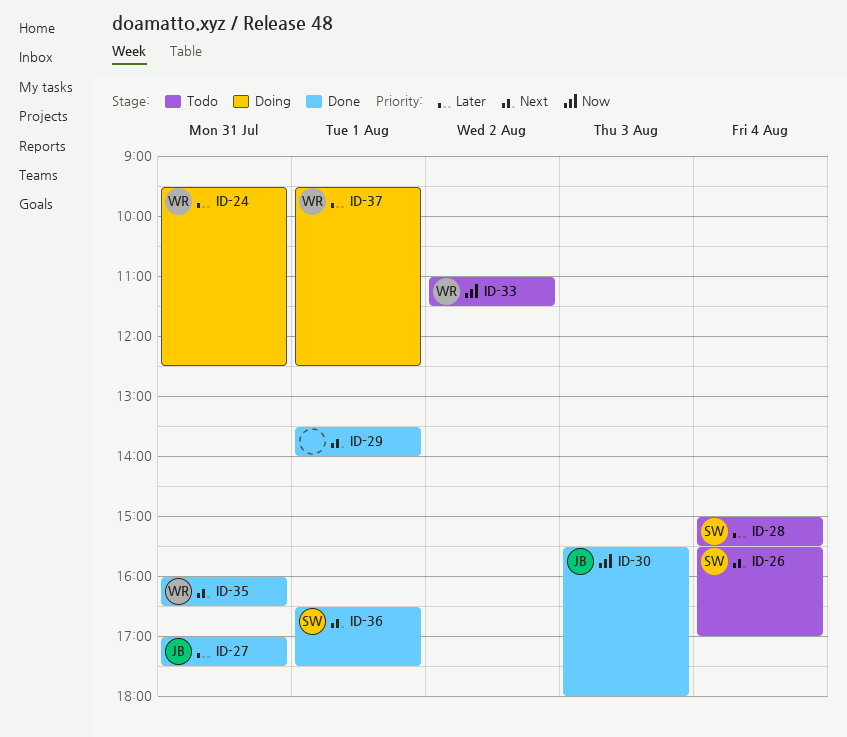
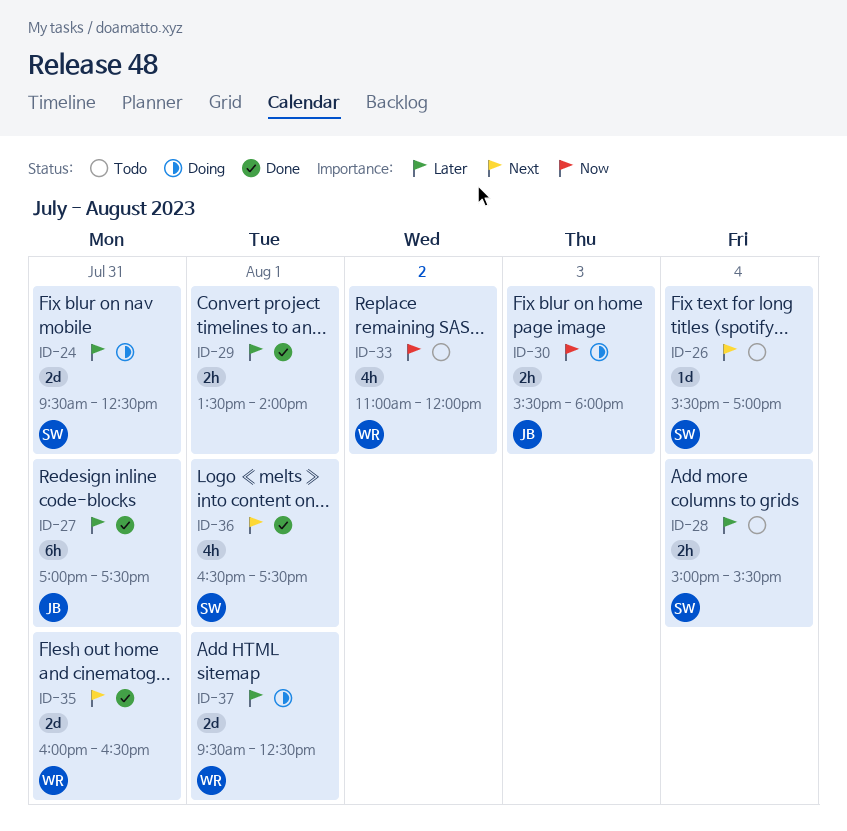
ID-24, owner: WR -> SW
ID-29, priority: Next -> Later
ID-30, status: Done -> Doing
ID-33, ends: 11:30 -> 12:00

